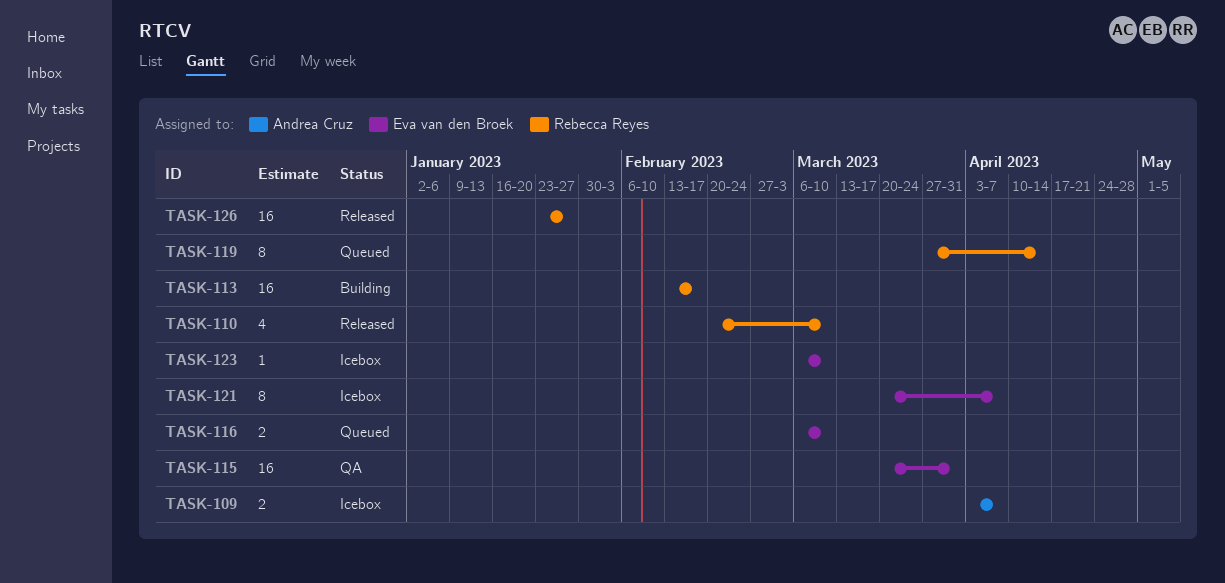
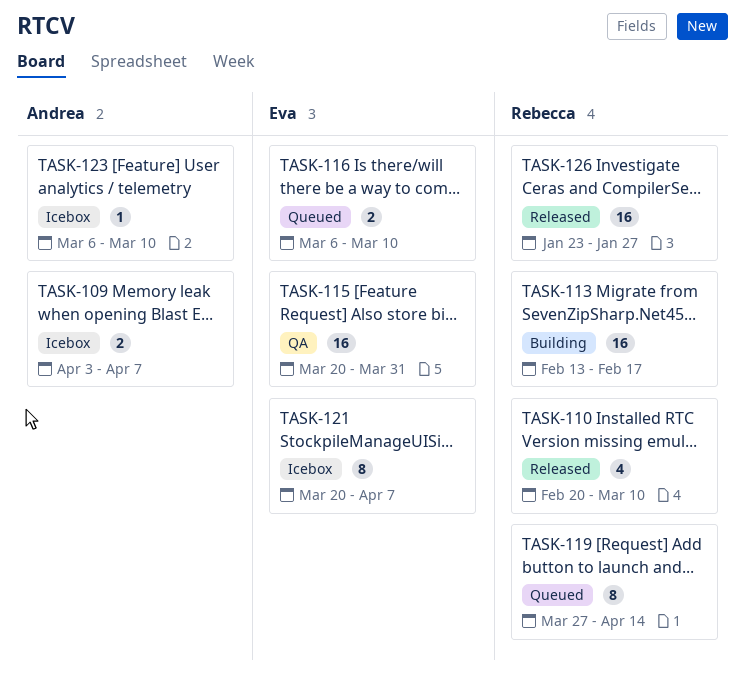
TASK-123, owner: Eva van den Broek -> Andrea Cruz

